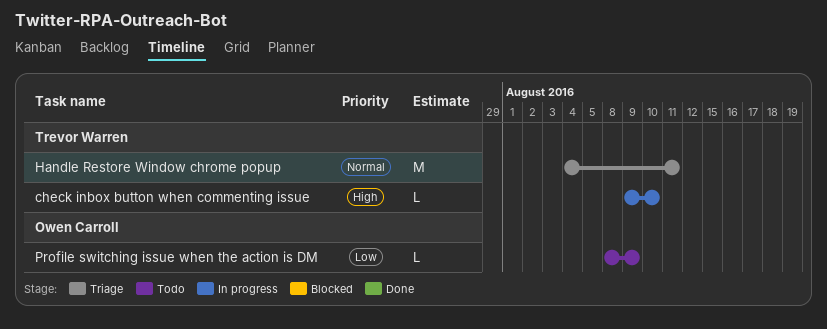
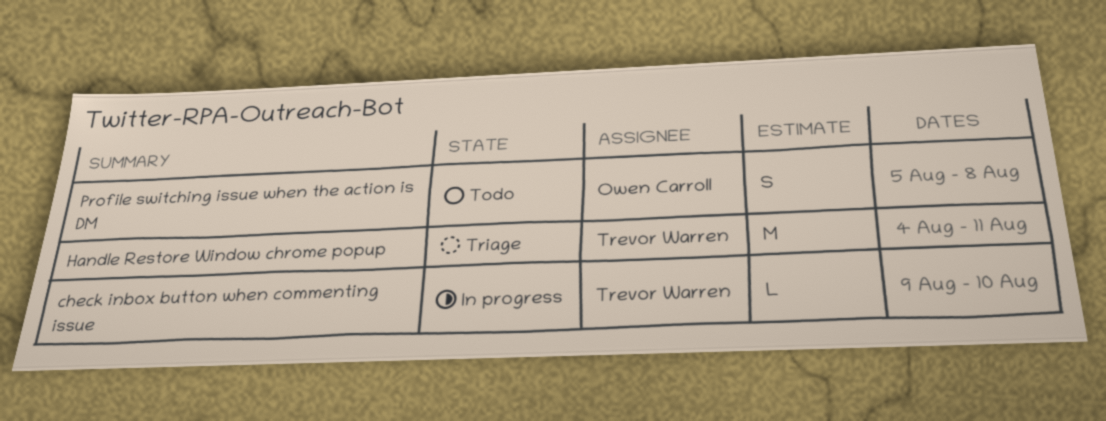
Profile switching issue when the action is DM, estimate: L -> S
Profile switching issue when the action is DM, start: Aug 8 -> Aug 5
Profile switching issue when the action is DM, due: Aug 9 -> Aug 8

